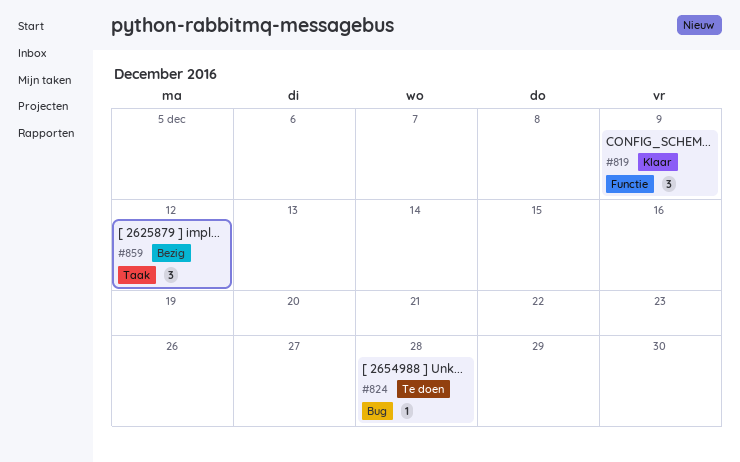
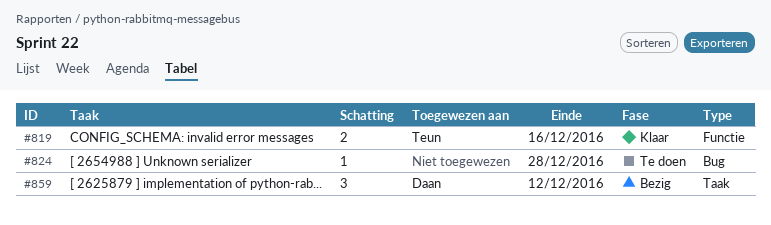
#819, estimate: 3 -> 2
#819, due: Dec 9 -> Dec 16

